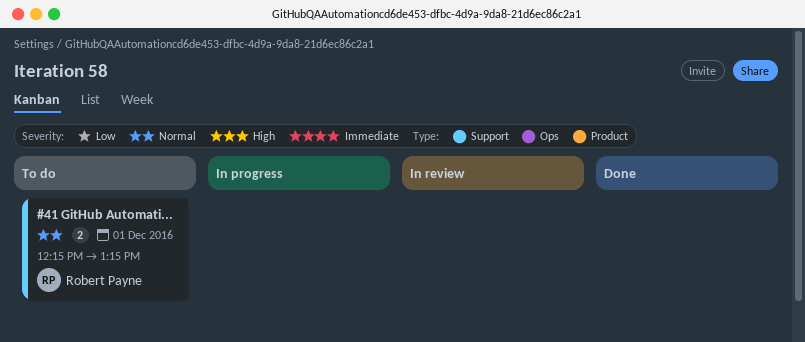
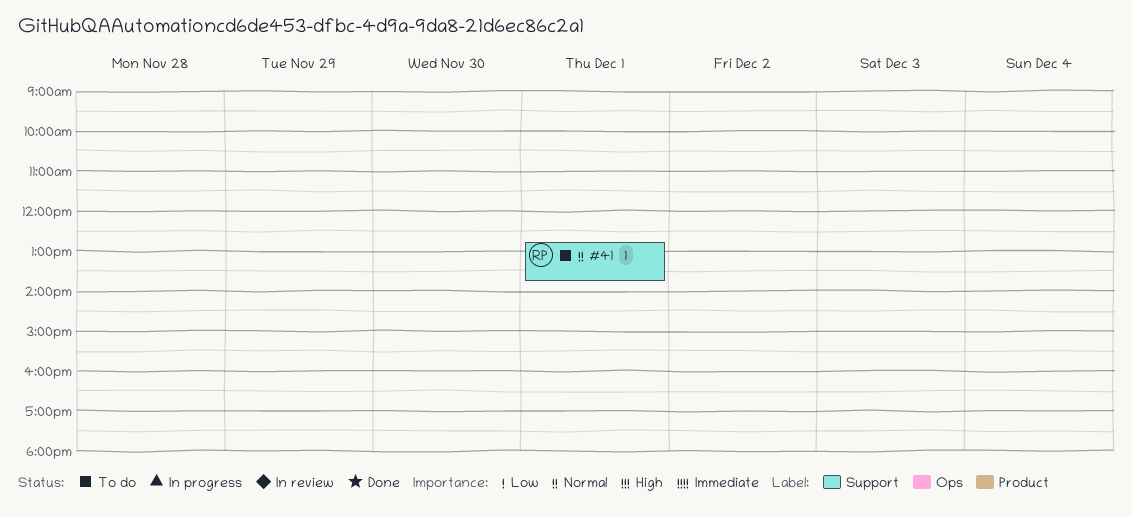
#41, estimate: 2 -> 1
#41, begins: 12:15 -> 12:45
#41, ends: 13:15 -> 13:45

